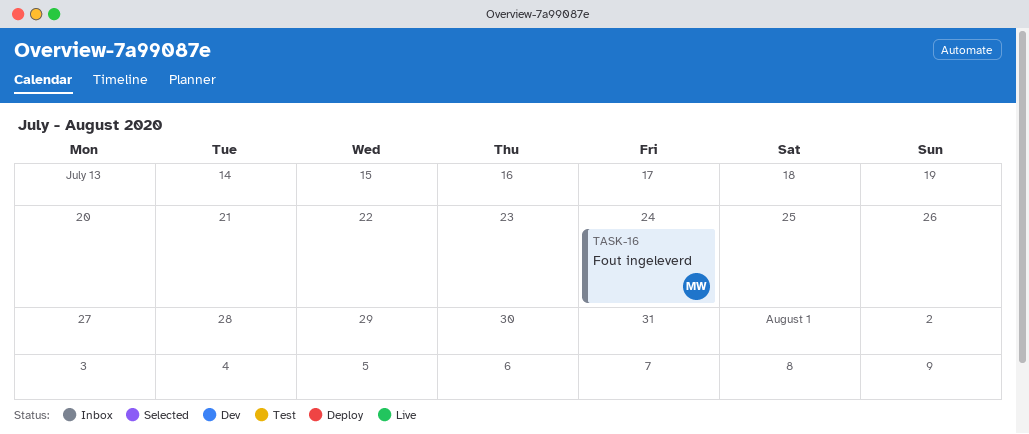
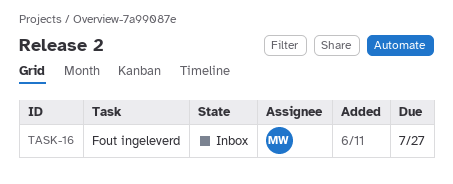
TASK-16, due: Jul 24 -> Jul 27

